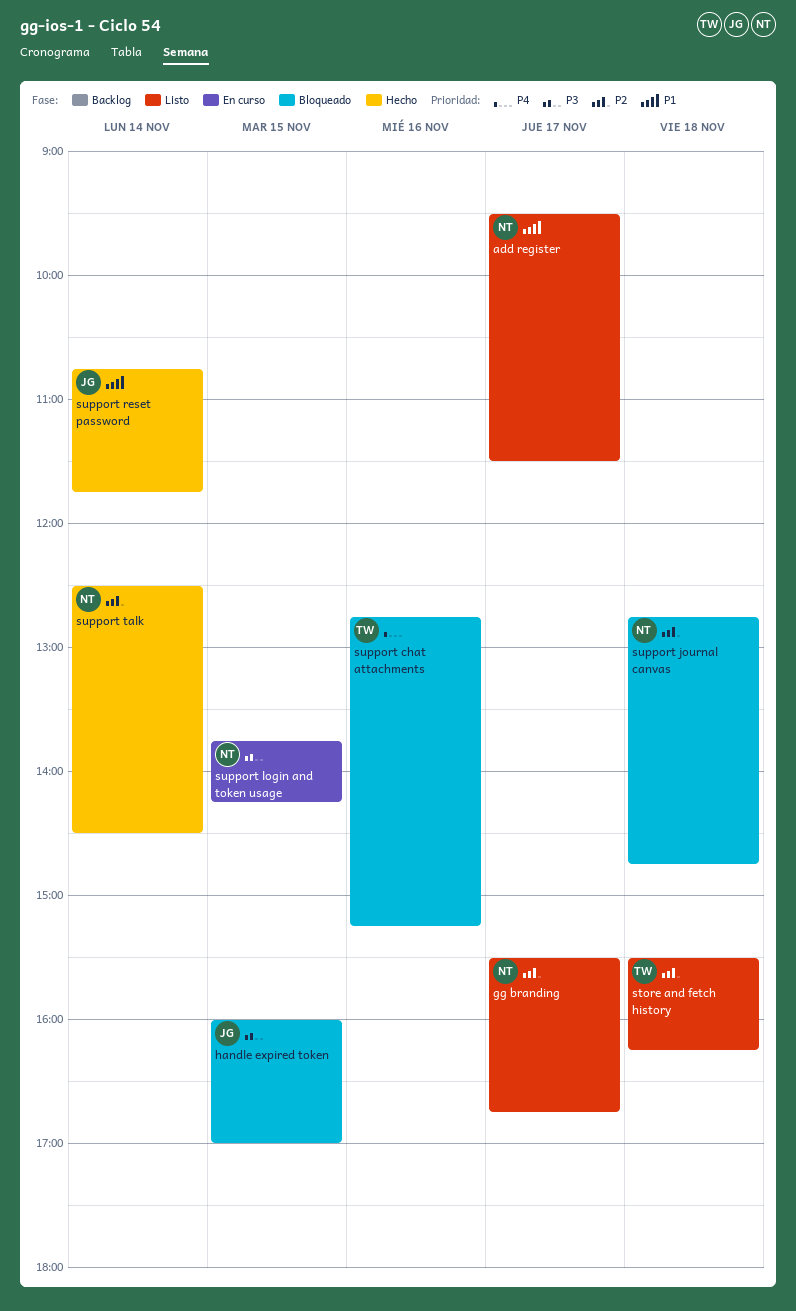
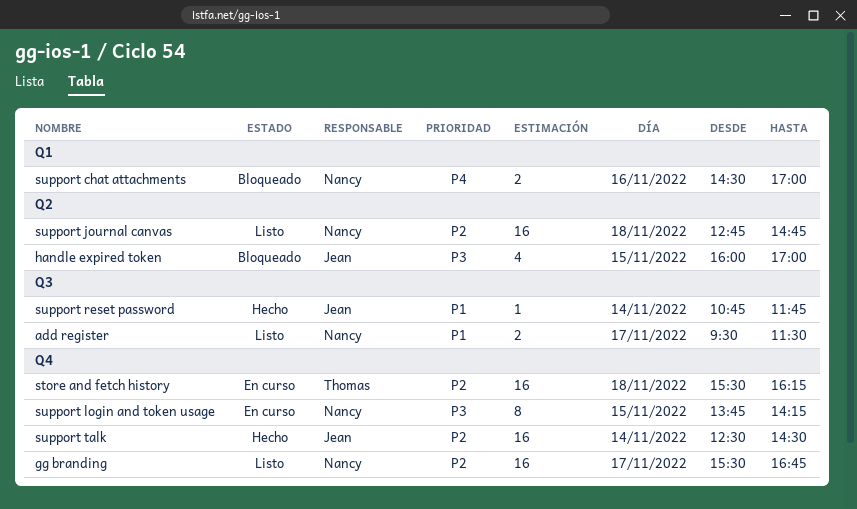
store and fetch history, status: Listo -> En curso
support chat attachments, owner: Thomas -> Nancy
support chat attachments, begins: 12:45 -> 14:30
support chat attachments, ends: 15:15 -> 17:00
support journal canvas, status: Bloqueado -> Listo
support talk, owner: Nancy -> Jean

